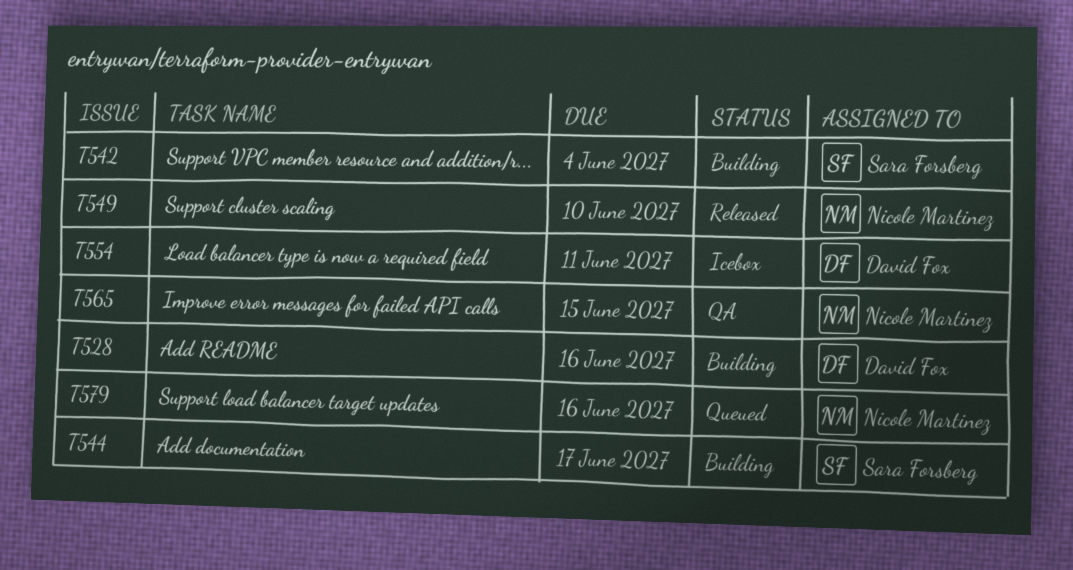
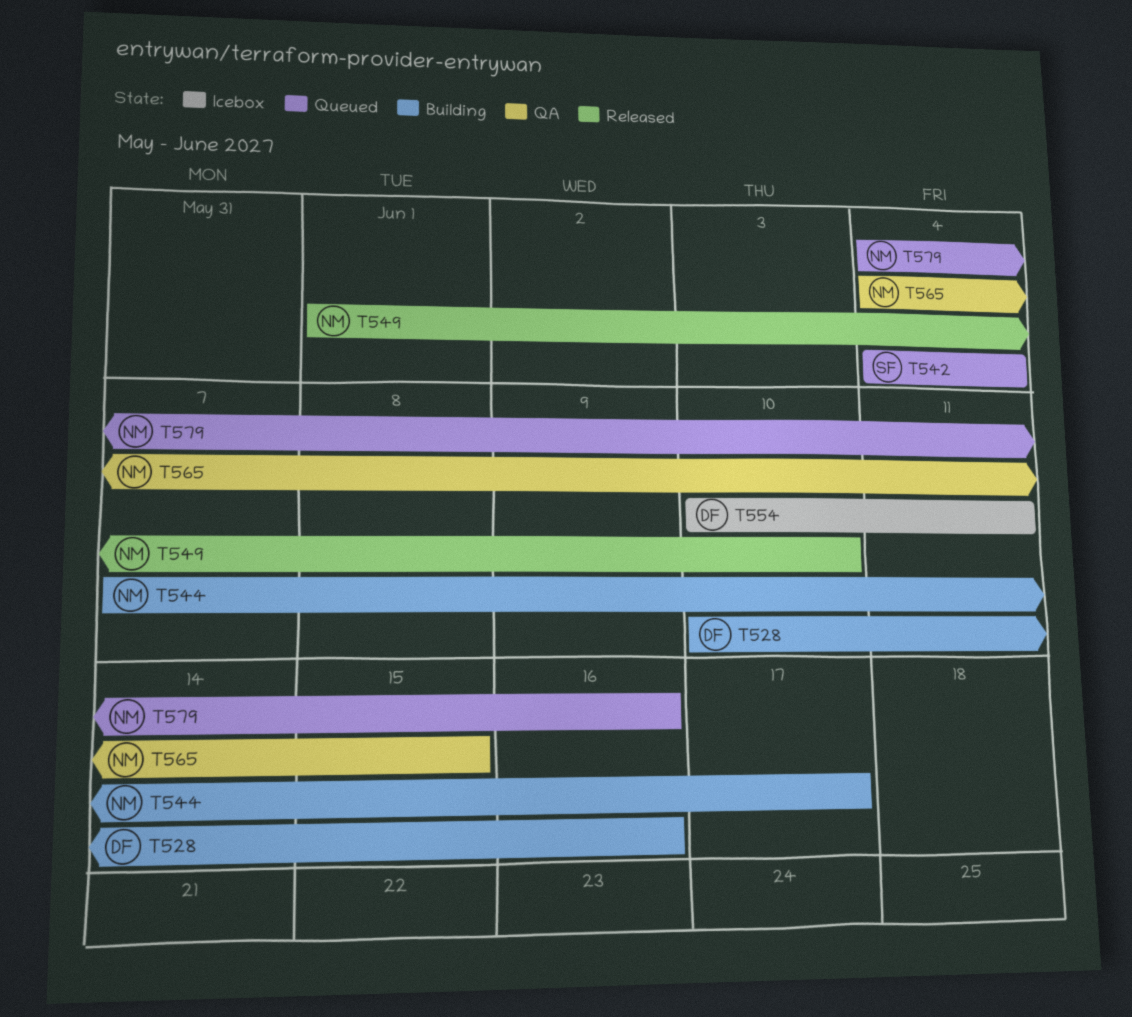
T542, status: Building -> Queued
T544, owner: Sara Forsberg -> Nicole Martinez

